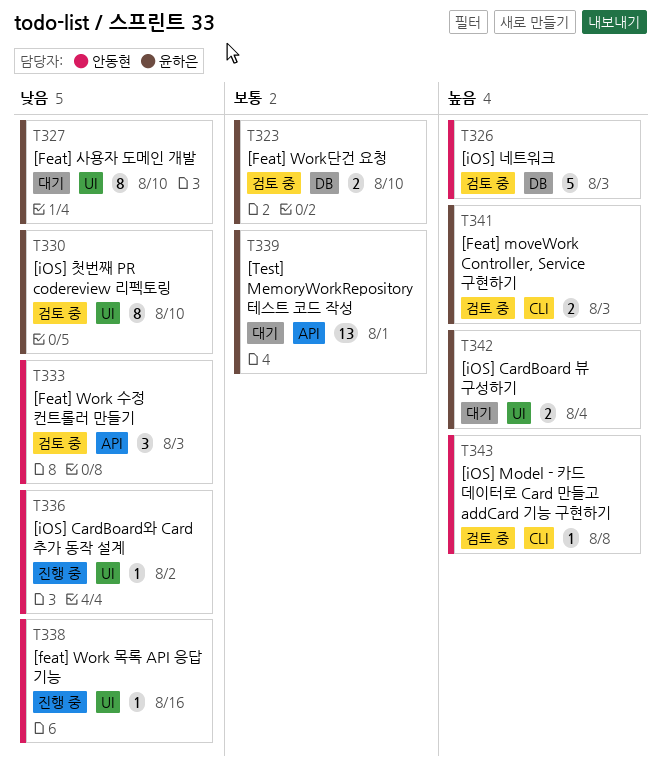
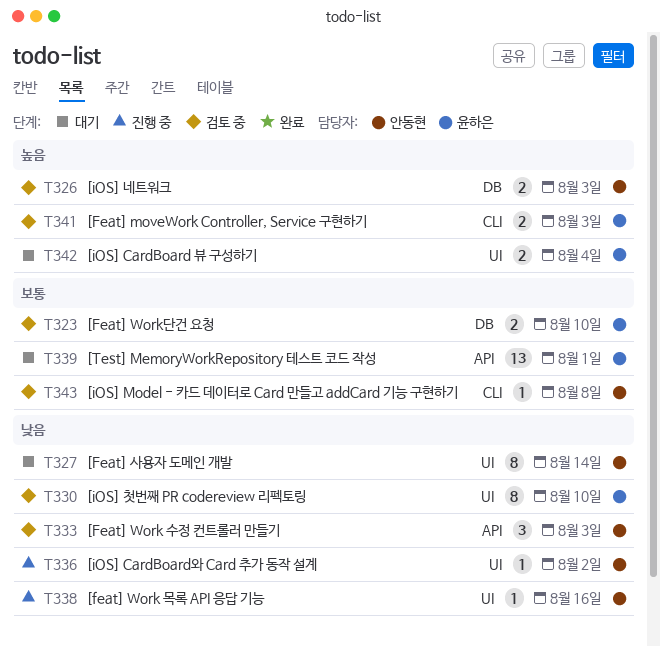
T326, estimate: 5 -> 2
T327, owner: 윤하은 -> 안동현
T327, due: Aug 10 -> Aug 14
T343, priority: 높음 -> 보통

